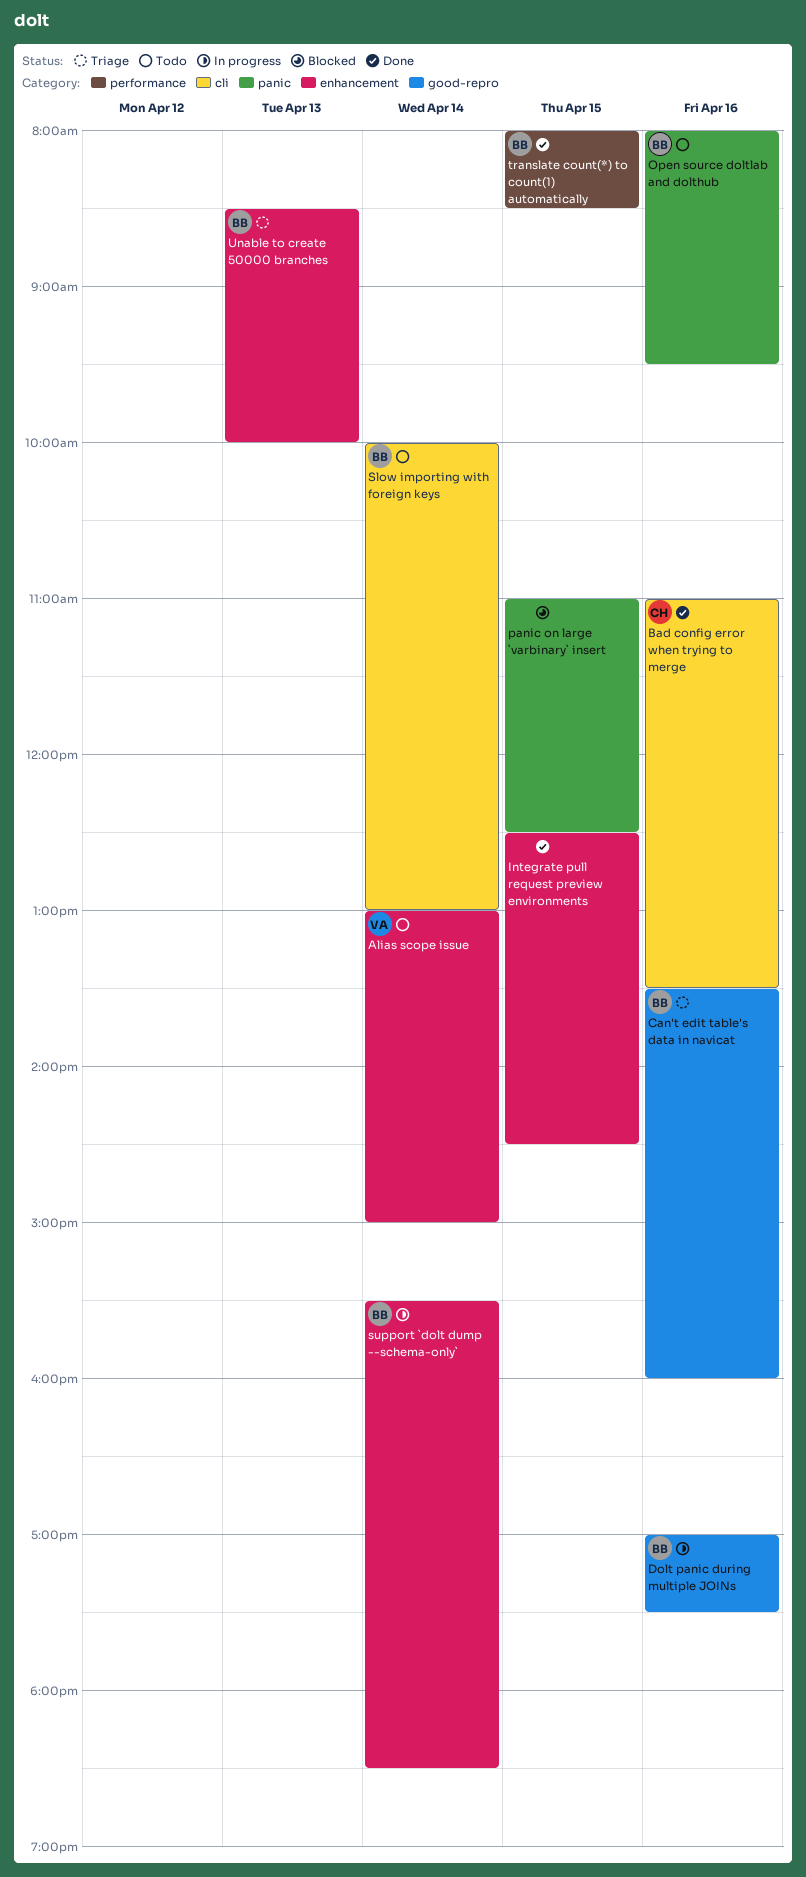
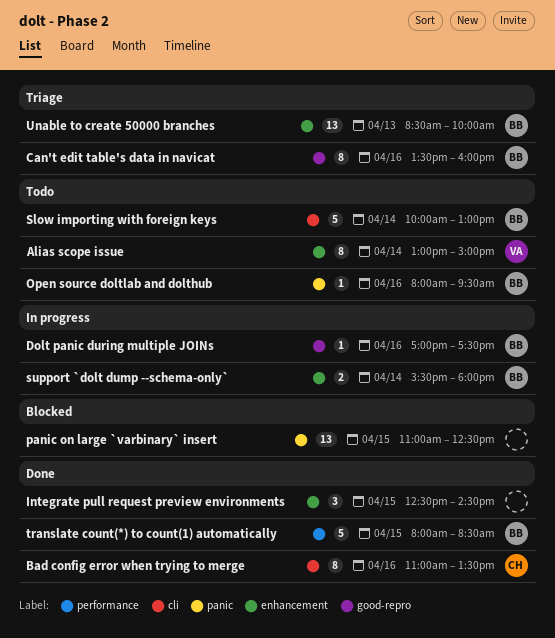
support `dolt dump --schema-only`, ends: 18:30 -> 18:00

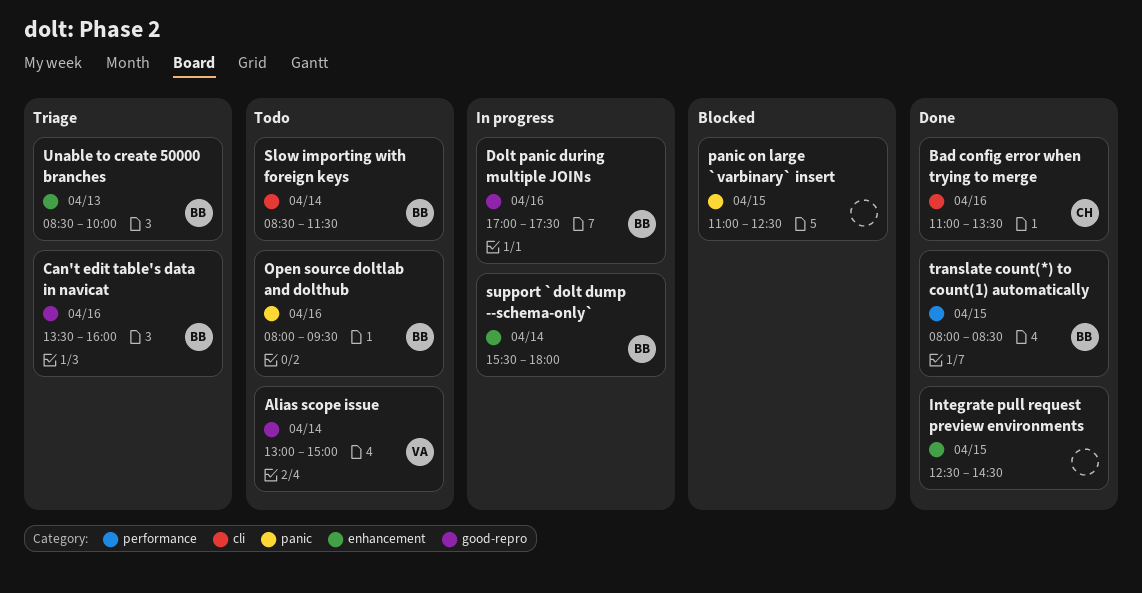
Alias scope issue, label: enhancement -> good-repro
Slow importing with foreign keys, begins: 10:00 -> 08:30
Slow importing with foreign keys, ends: 13:00 -> 11:30

